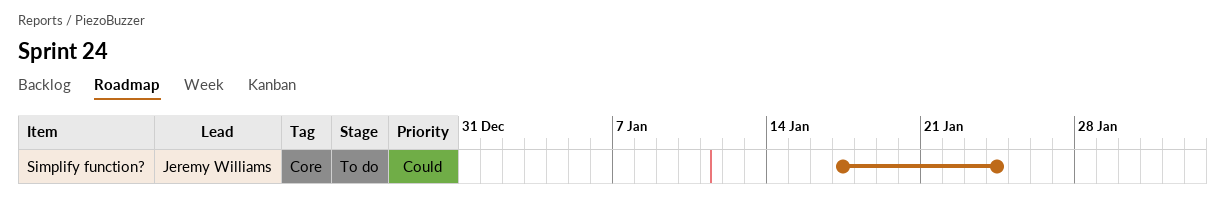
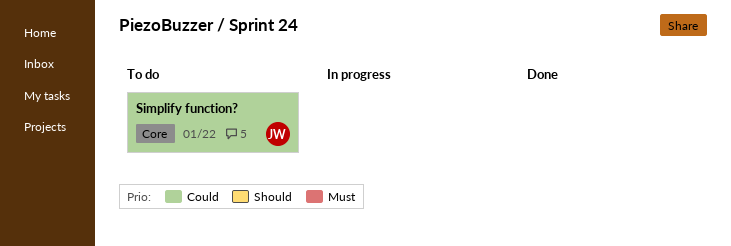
Simplify function?, due: Jan 24 -> Jan 22

